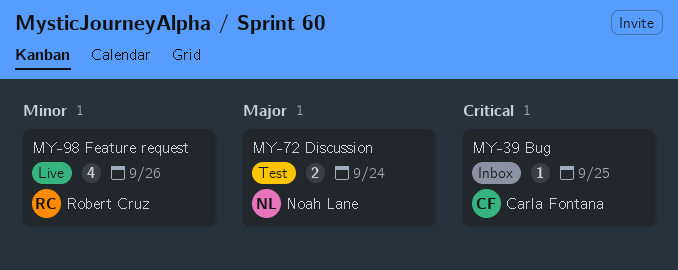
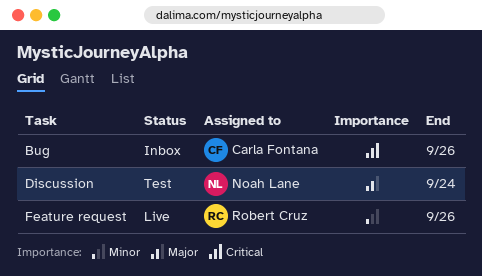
Bug, due: Sep 25 -> Sep 26

